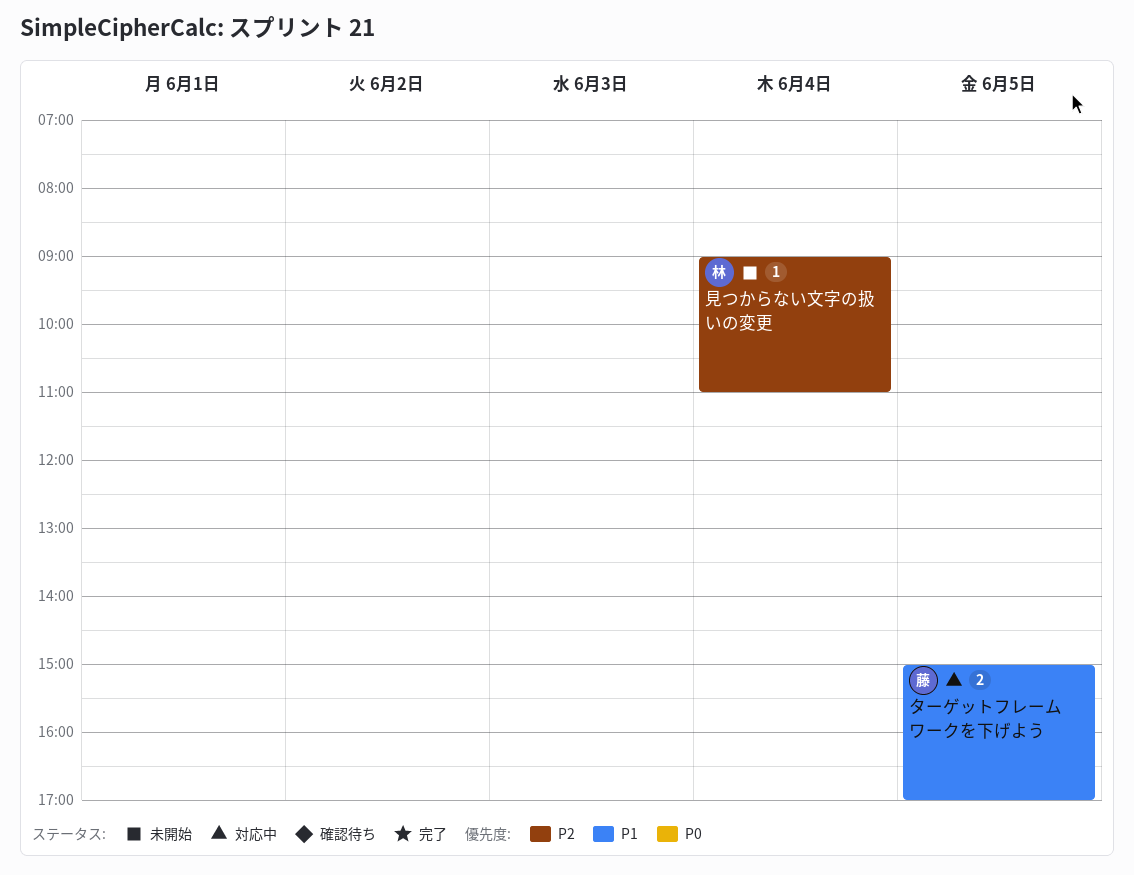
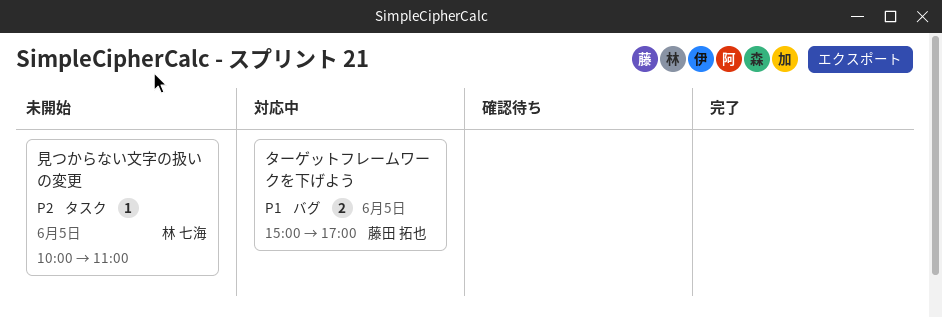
見つからない文字の扱いの変更, day: Jun 4 -> Jun 5
見つからない文字の扱いの変更, begins: 09:00 -> 10:00

